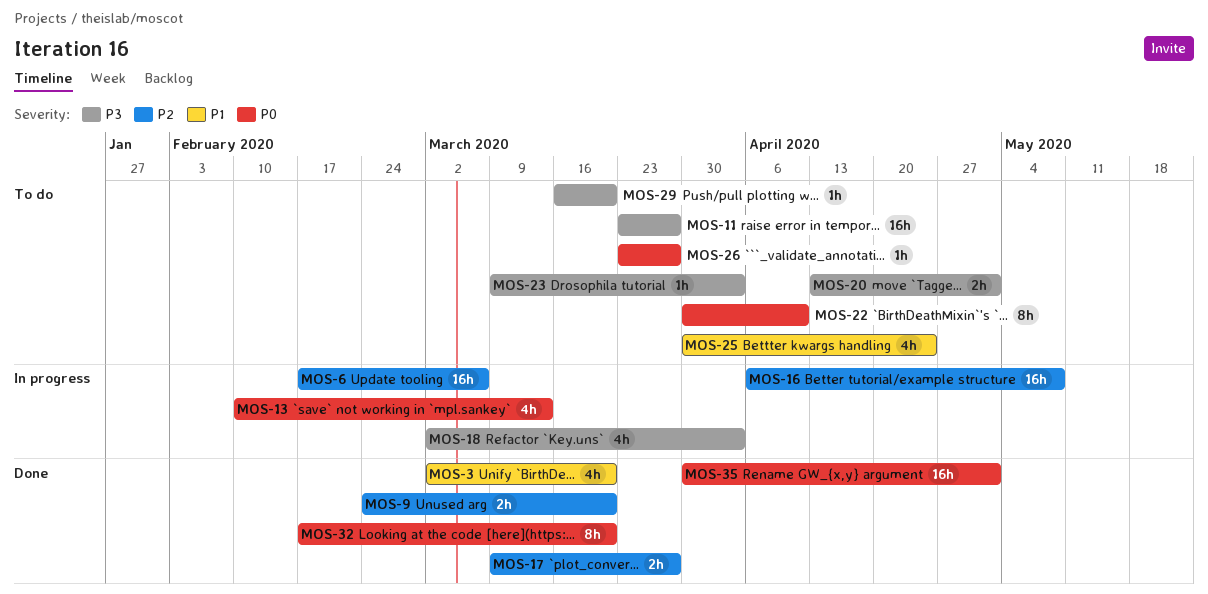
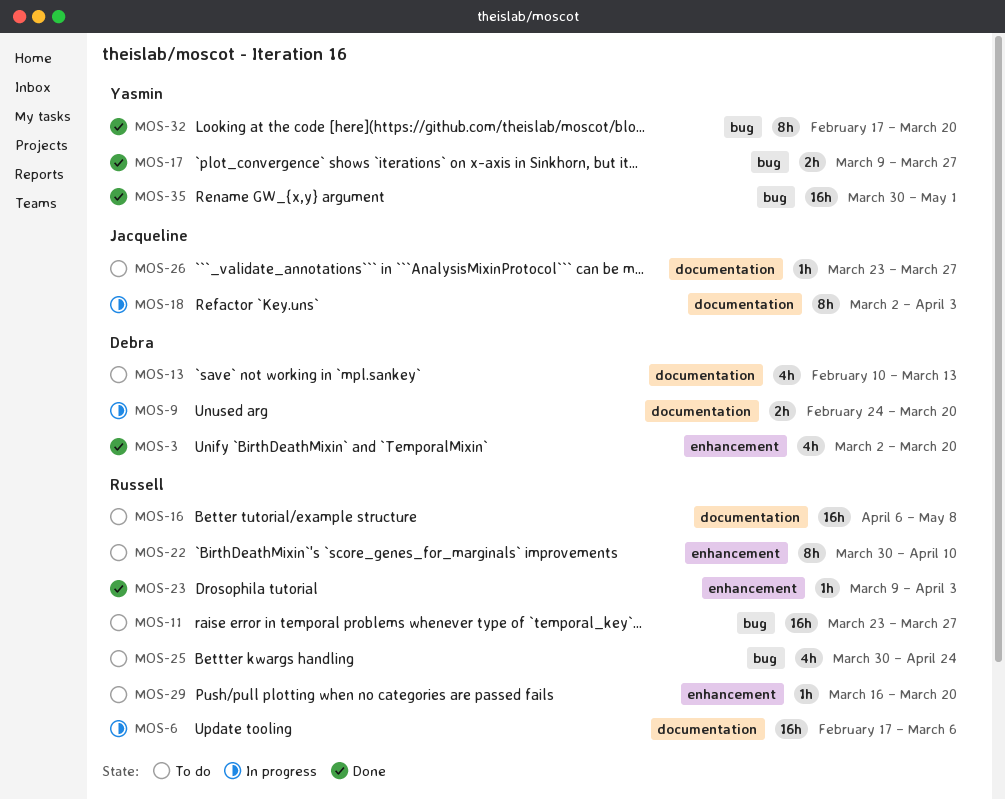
MOS-9, status: Done -> In progress
MOS-13, status: In progress -> To do
MOS-16, status: In progress -> To do
MOS-18, estimate: 4h -> 8h
MOS-20: present -> none
MOS-23, status: To do -> Done

